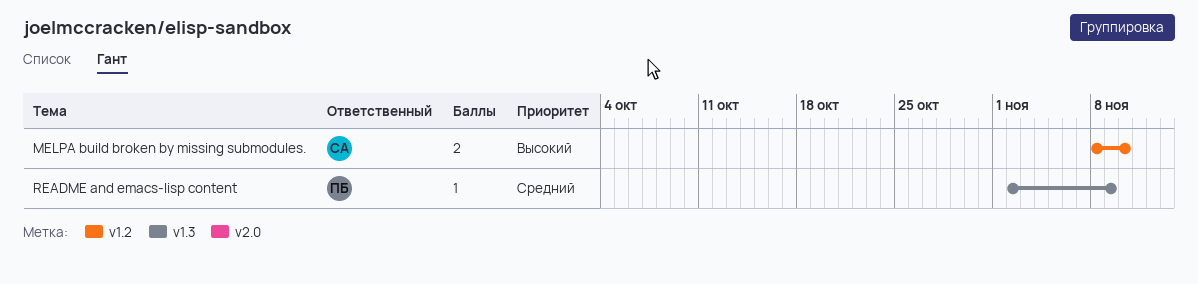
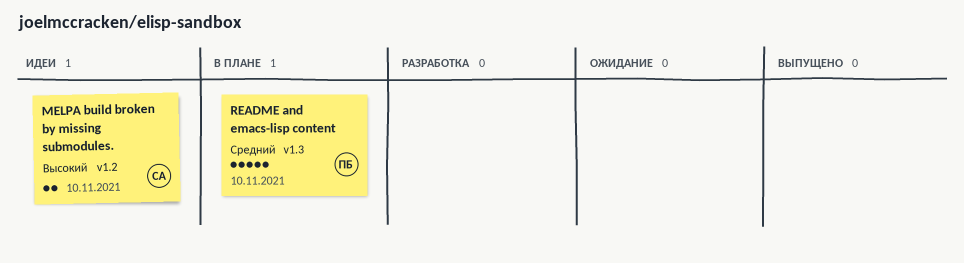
README and emacs-lisp content, estimate: 1 -> 5
README and emacs-lisp content, due: Nov 9 -> Nov 10

